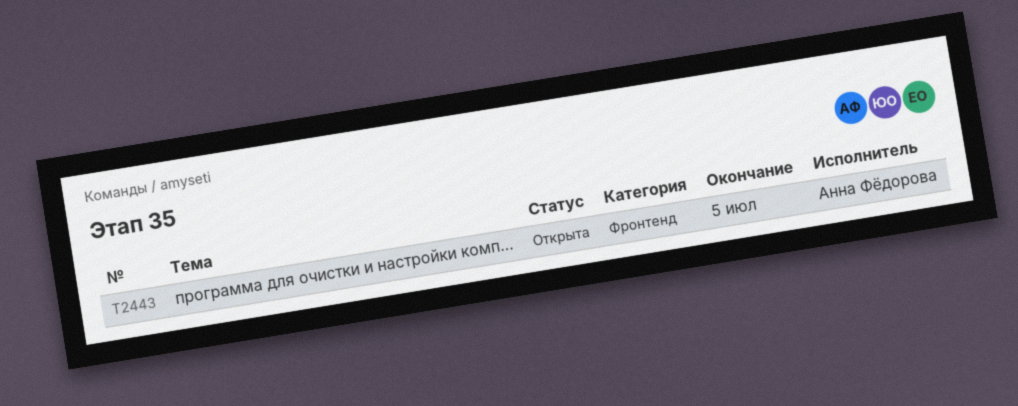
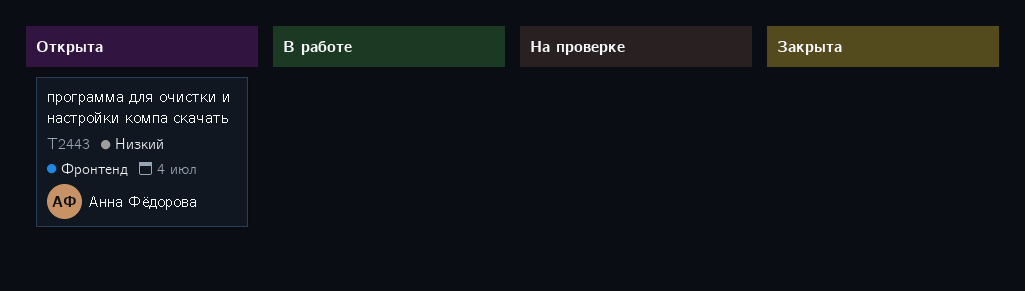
T2443, due: Jul 5 -> Jul 4

